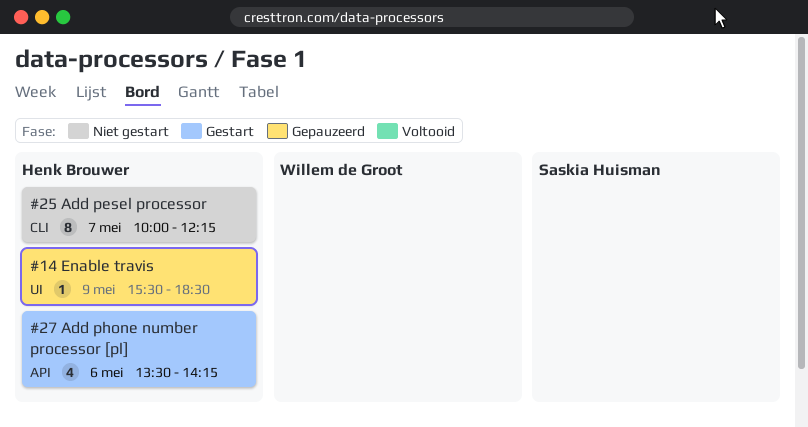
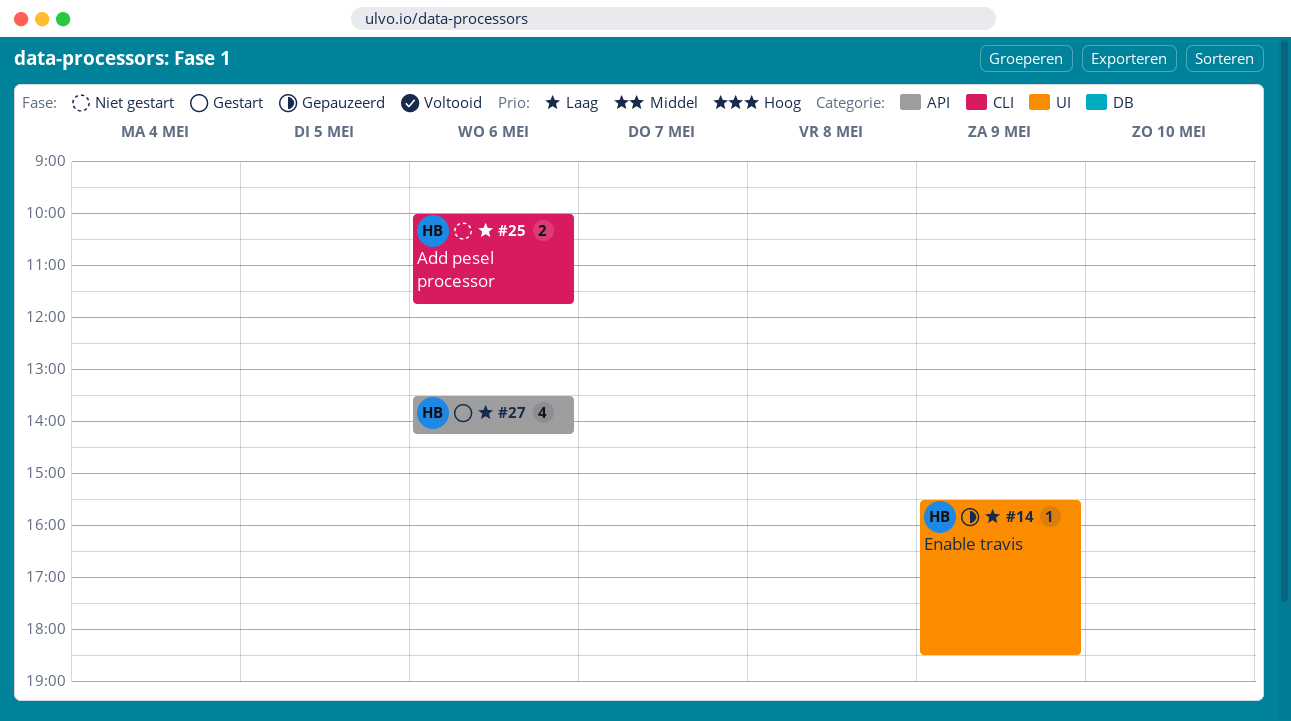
#25, estimate: 8 -> 2
#25, day: May 7 -> May 6
#25, ends: 12:15 -> 11:45

